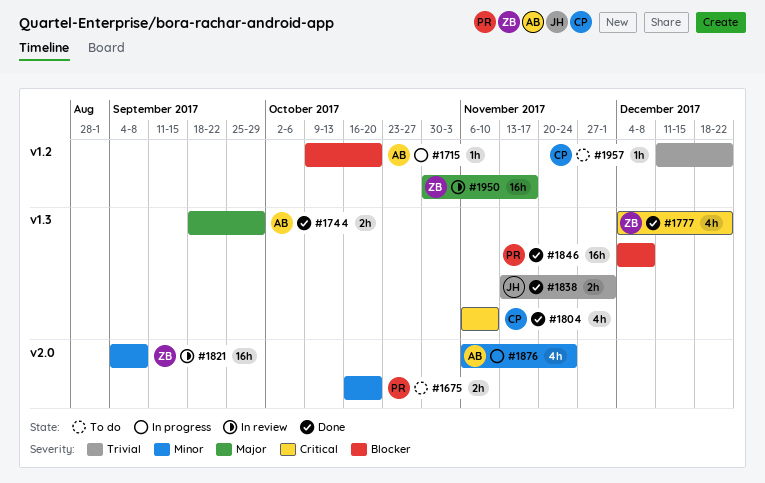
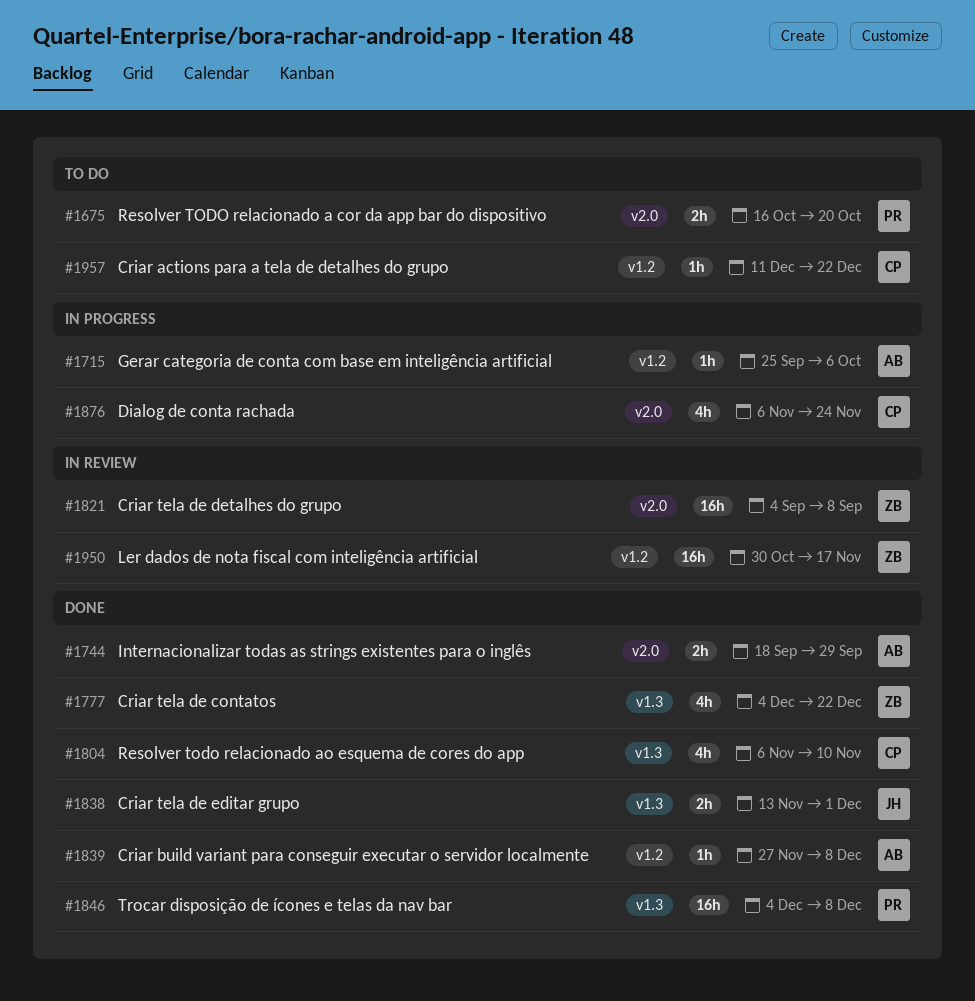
#1715, start: Oct 9 -> Sep 25
#1715, due: Oct 20 -> Oct 6
#1744, label: v1.3 -> v2.0
#1839: none -> present
#1876, owner: AB -> CP

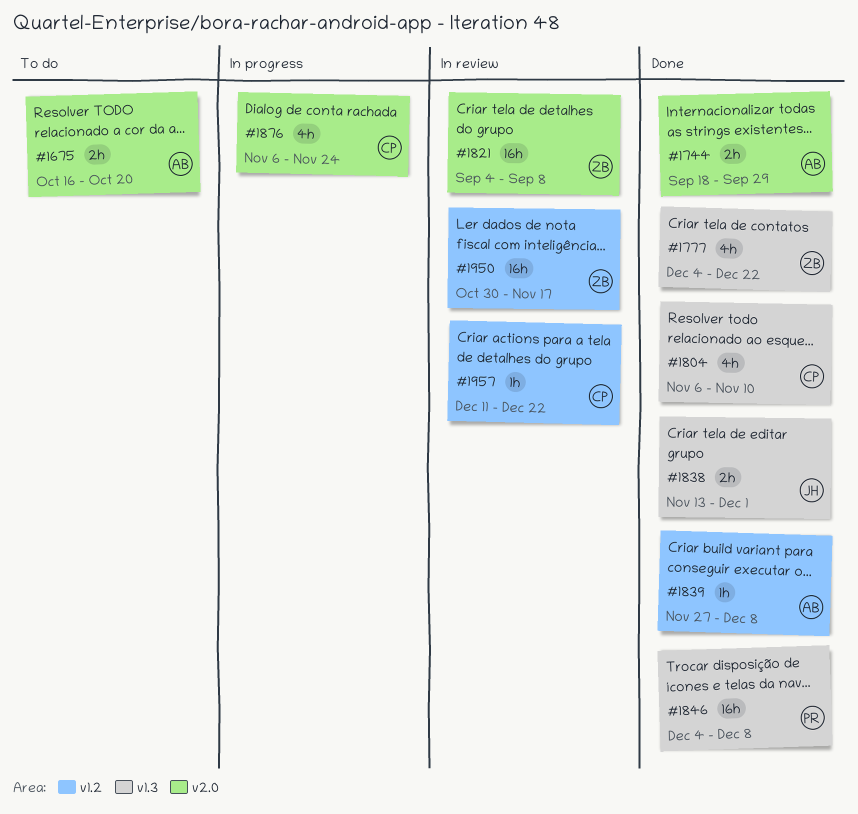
#1675, owner: PR -> AB
#1715: present -> none
#1957, status: To do -> In review

